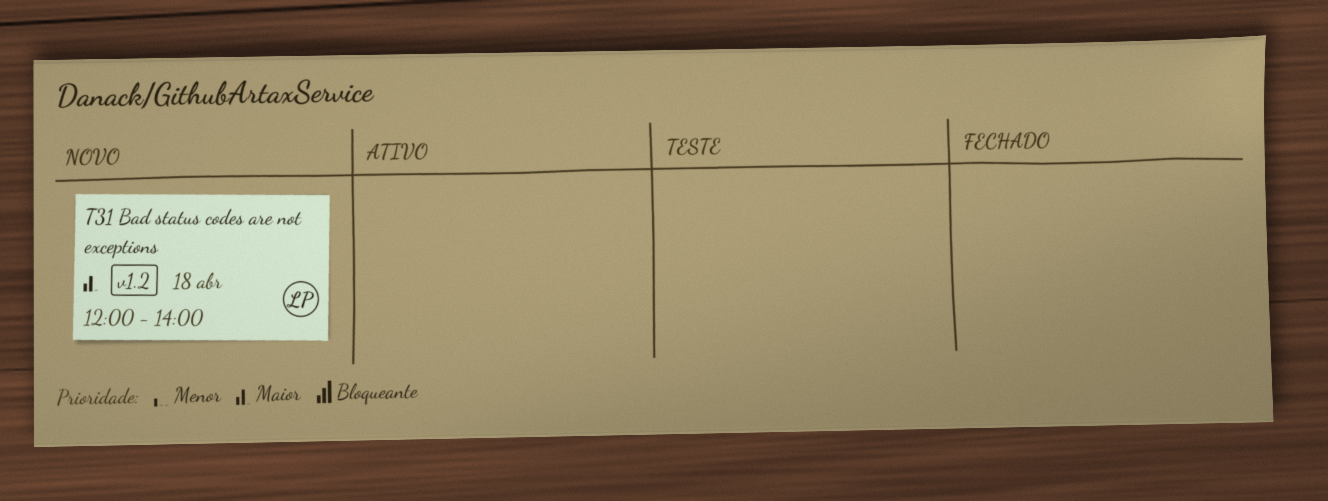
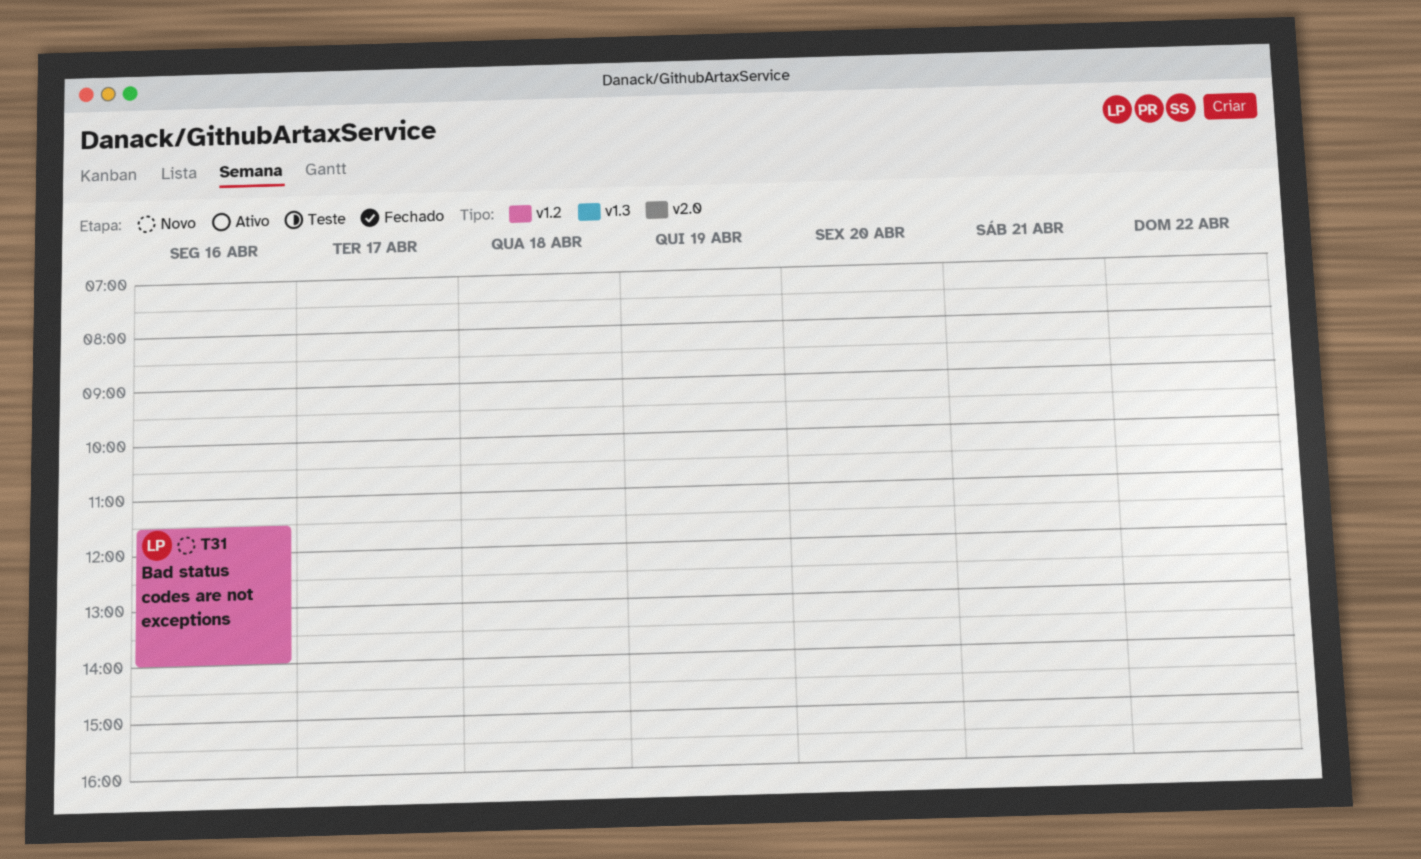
T31, day: Apr 18 -> Apr 16
T31, begins: 12:00 -> 11:30

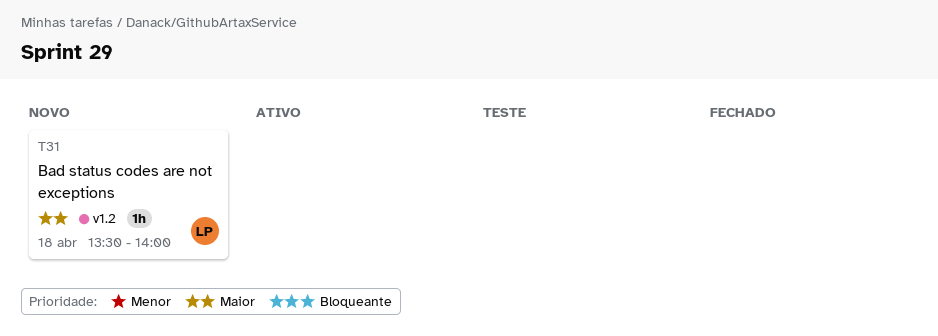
T31, day: Apr 16 -> Apr 18
T31, begins: 11:30 -> 13:30

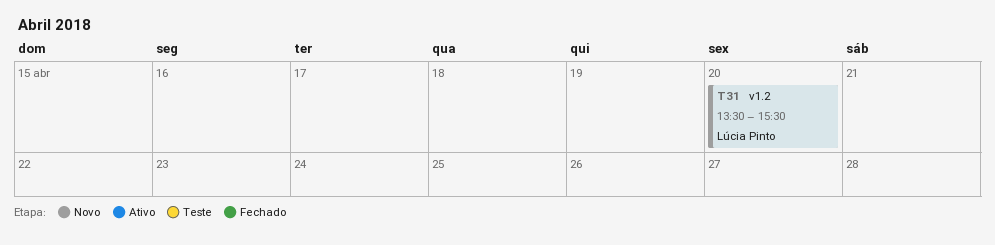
T31, day: Apr 18 -> Apr 20
T31, ends: 14:00 -> 15:30

